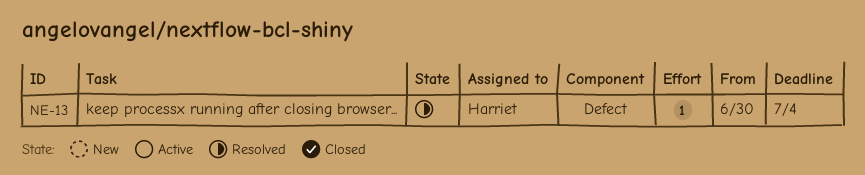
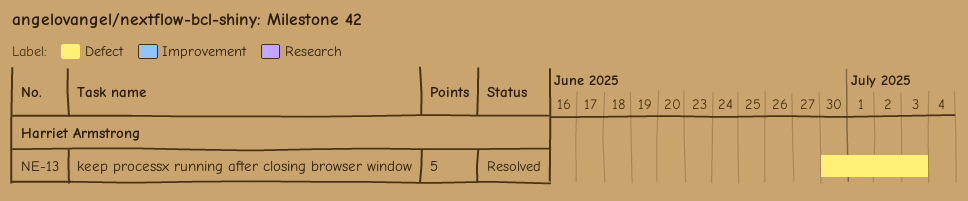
NE-13, estimate: 1 -> 5
NE-13, due: Jul 4 -> Jul 3

